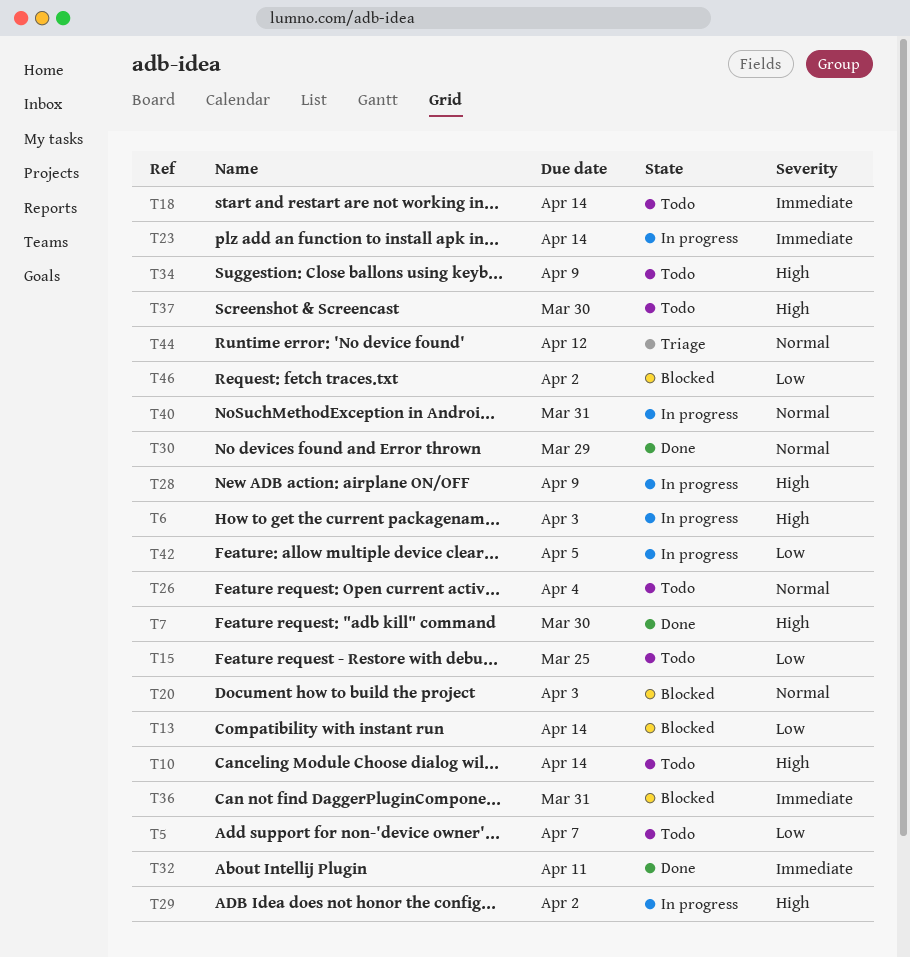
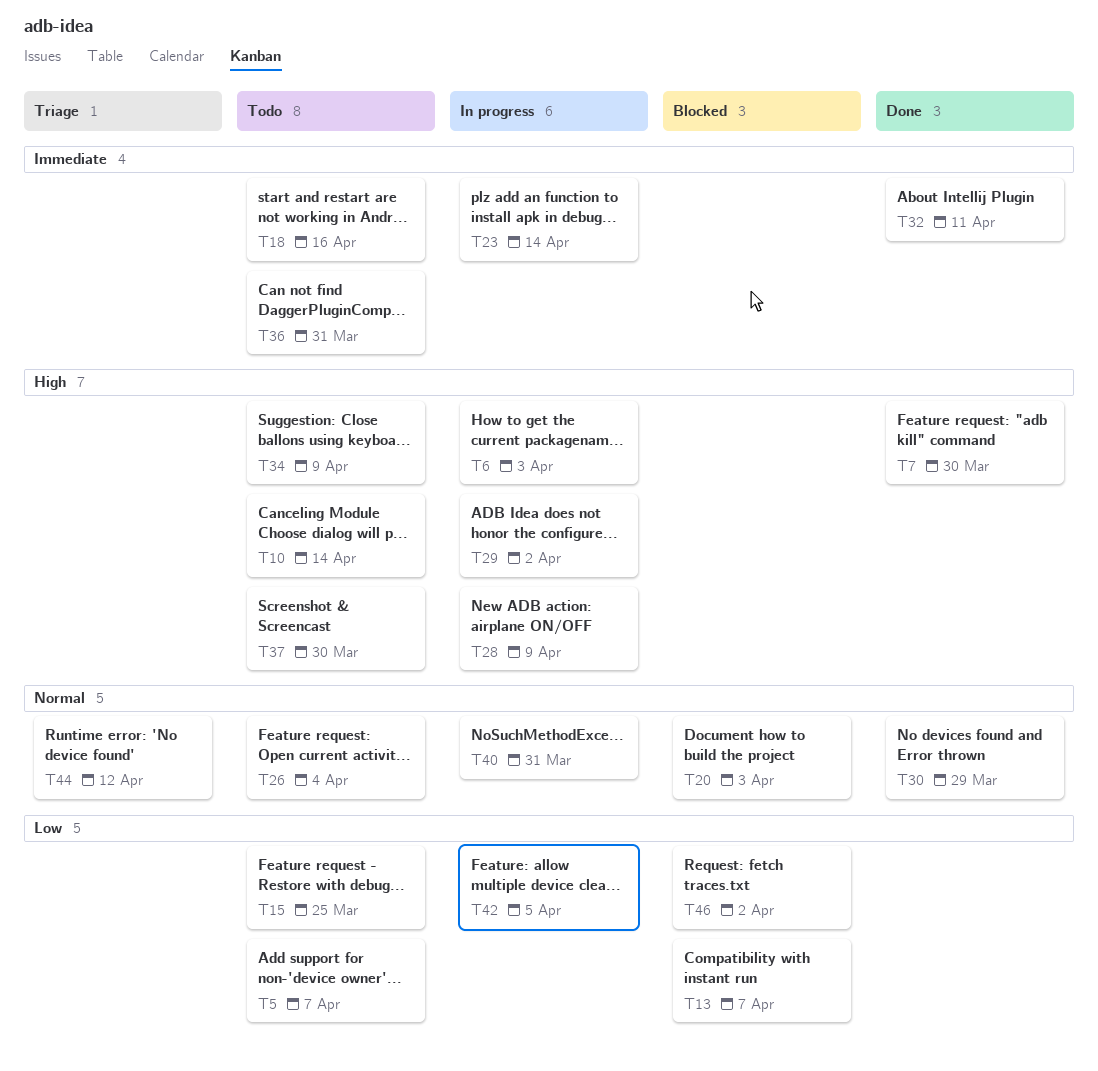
T13, due: Apr 14 -> Apr 7
T18, due: Apr 14 -> Apr 16
T36, status: Blocked -> Todo

